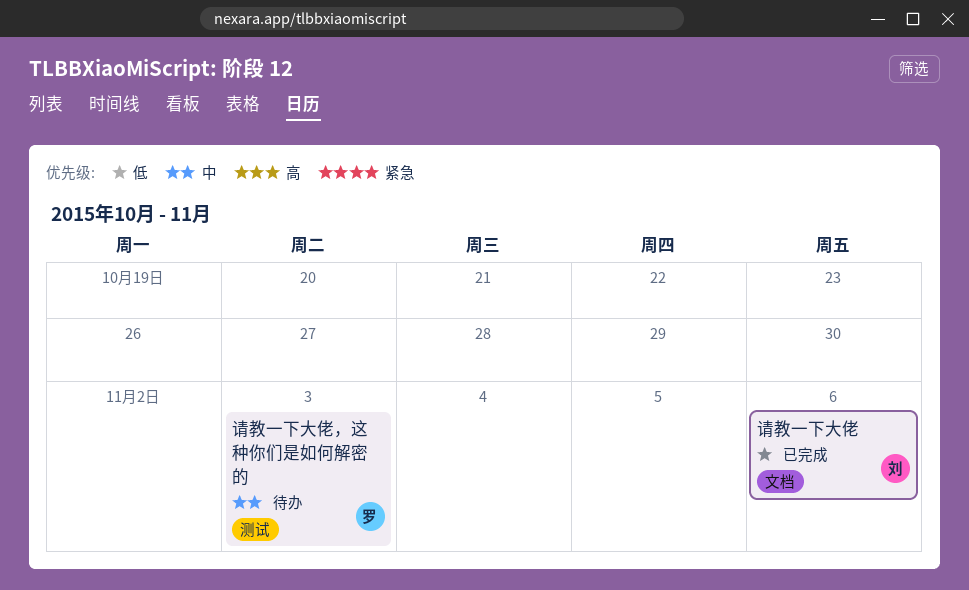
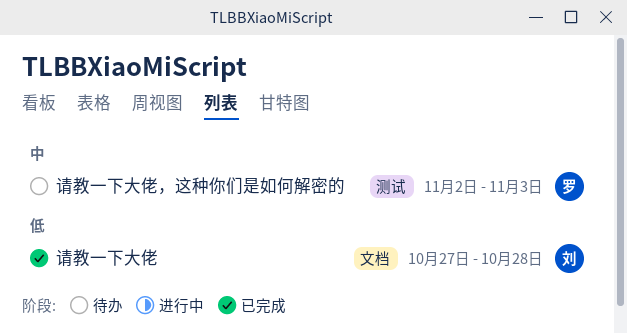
请教一下大佬, due: Nov 6 -> Oct 28

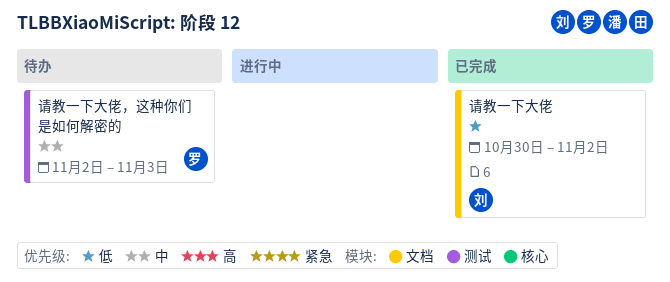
请教一下大佬, start: Oct 27 -> Oct 30
请教一下大佬, due: Oct 28 -> Nov 2

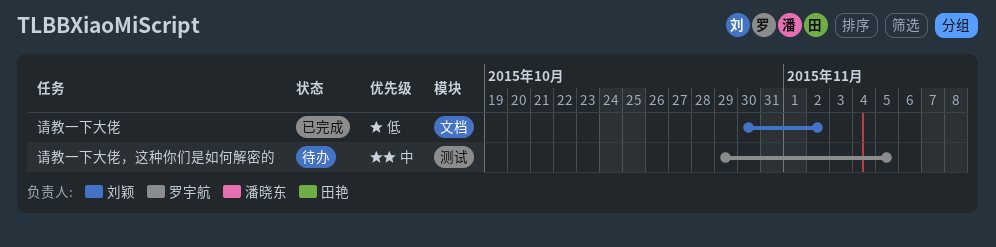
请教一下大佬，这种你们是如何解密的, start: Nov 2 -> Oct 29
请教一下大佬，这种你们是如何解密的, due: Nov 3 -> Nov 5

